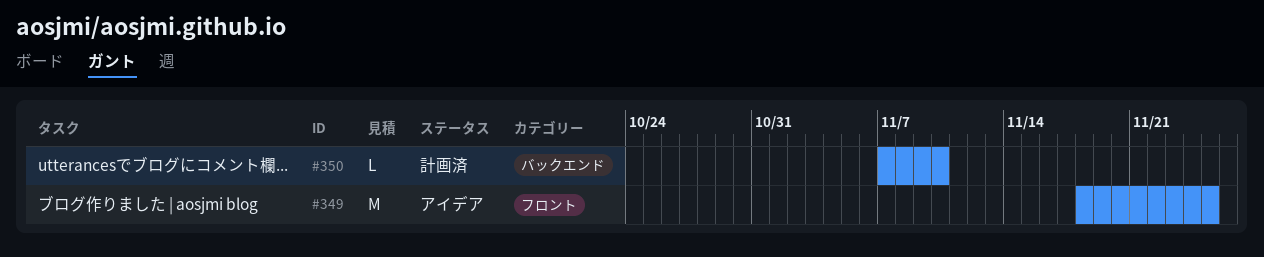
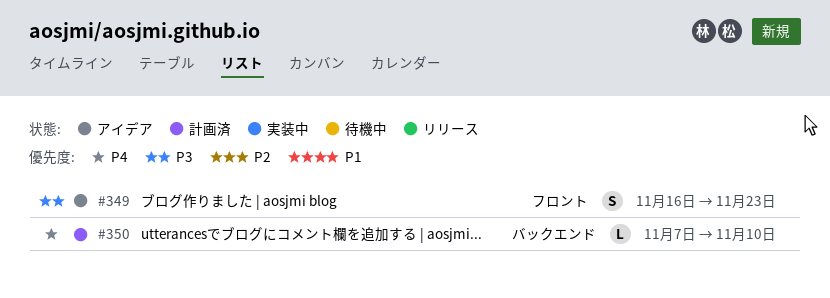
#349, estimate: M -> S
#349, start: Nov 18 -> Nov 16
#349, due: Nov 25 -> Nov 23

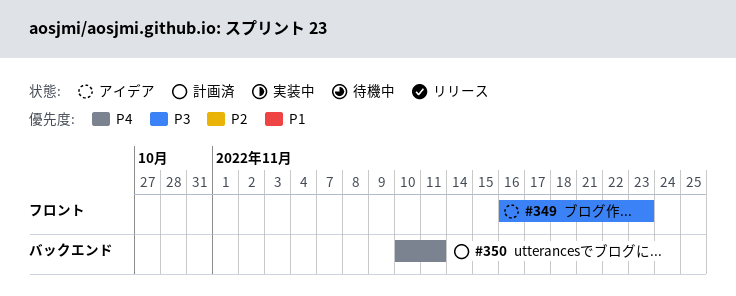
#350, start: Nov 7 -> Nov 10
#350, due: Nov 10 -> Nov 11

